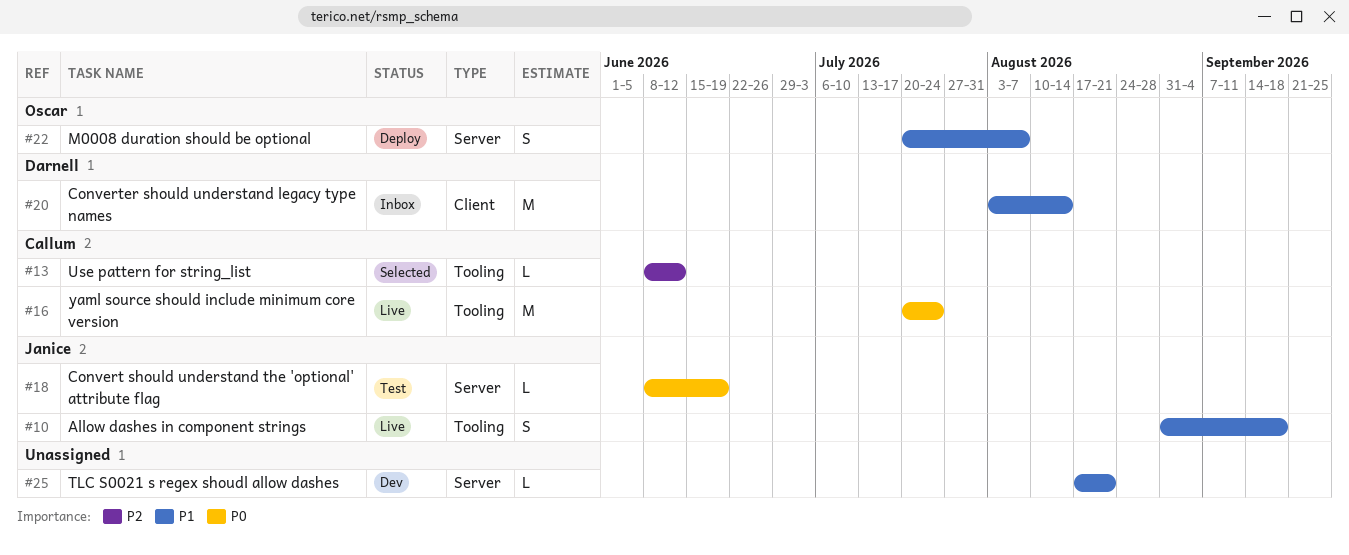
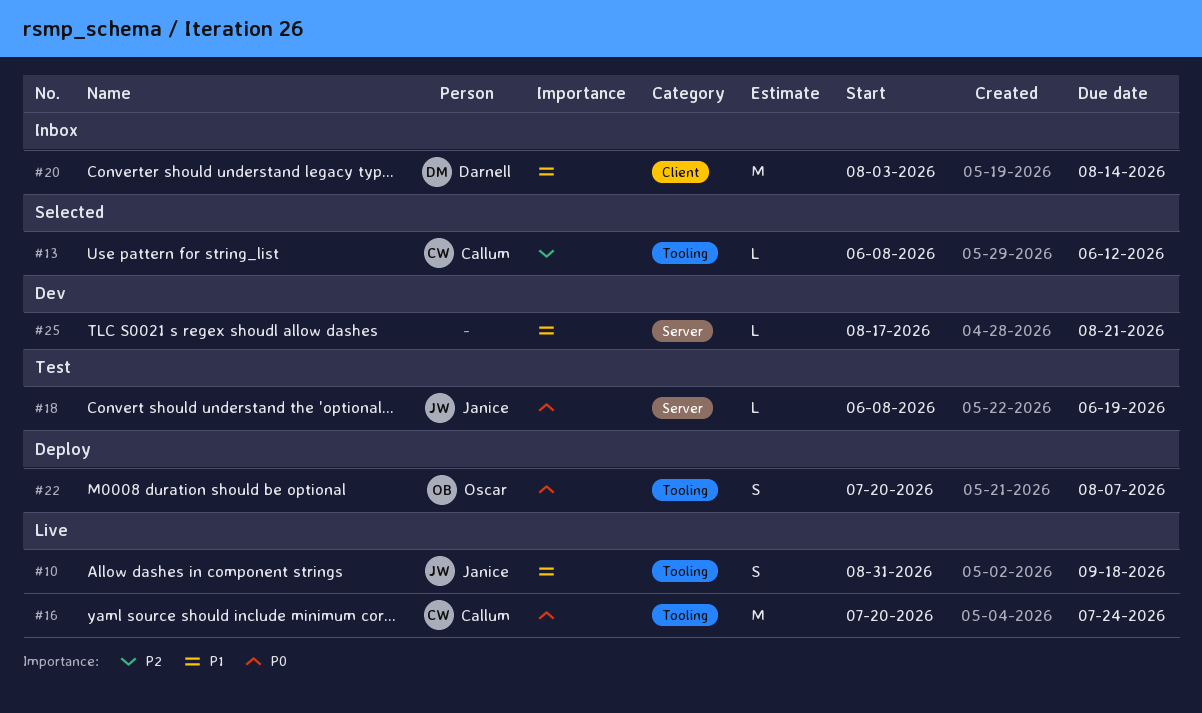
#22, priority: P1 -> P0
#22, label: Server -> Tooling

